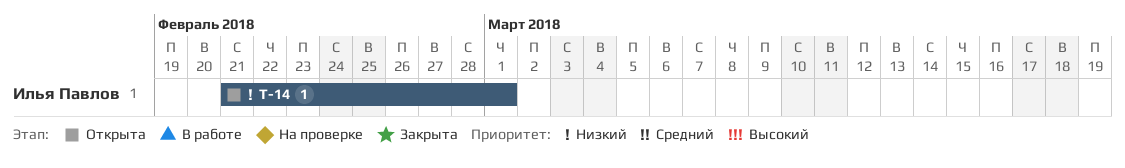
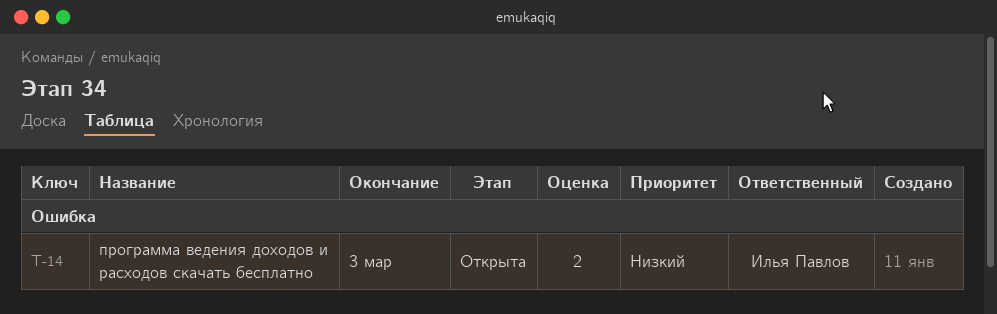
T-14, estimate: 1 -> 2
T-14, due: Mar 1 -> Mar 3

